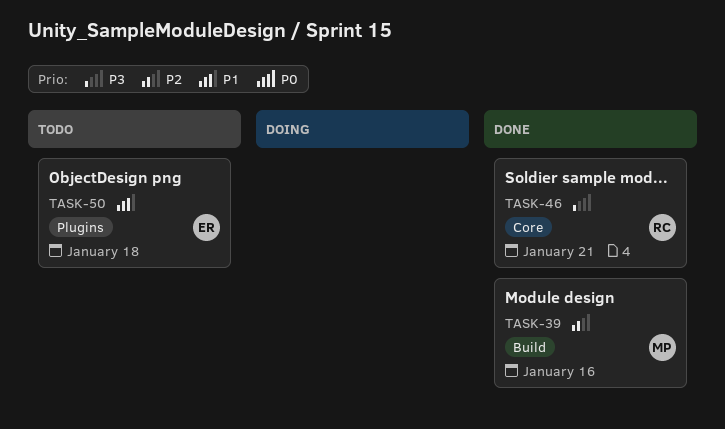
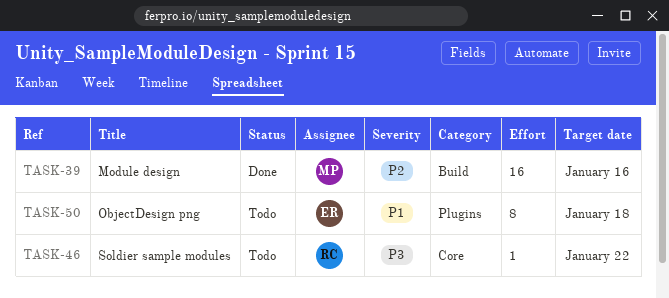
TASK-46, status: Done -> Todo
TASK-46, due: Jan 21 -> Jan 22

